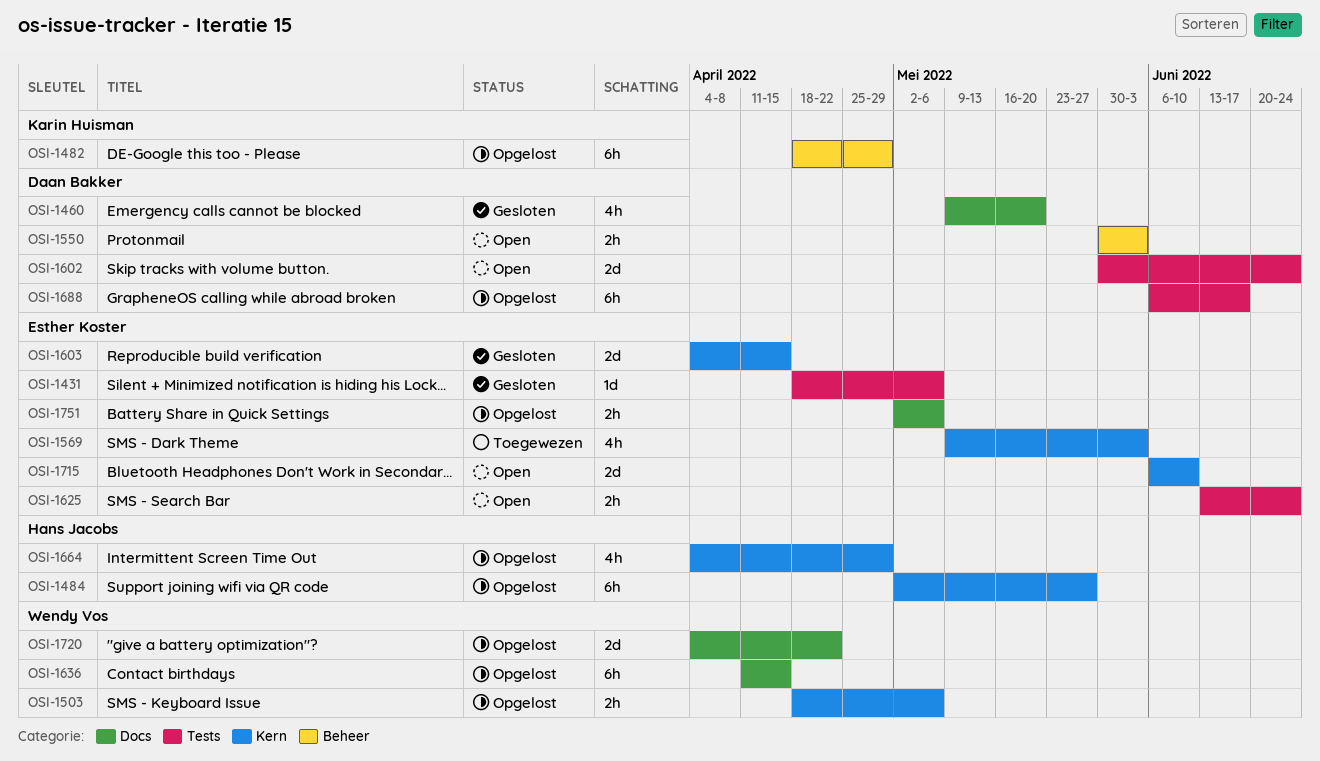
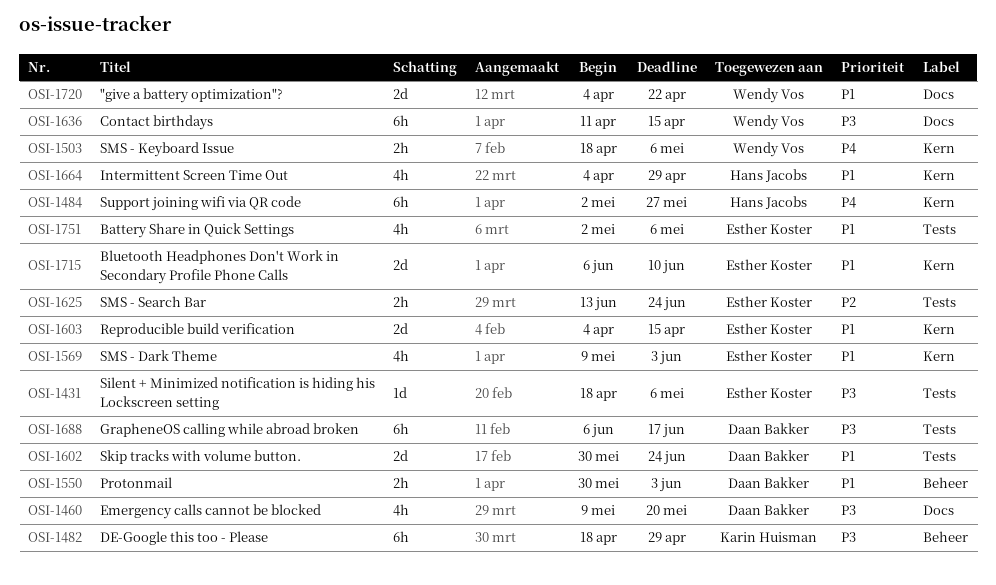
OSI-1751, label: Docs -> Tests
OSI-1751, estimate: 2h -> 4h

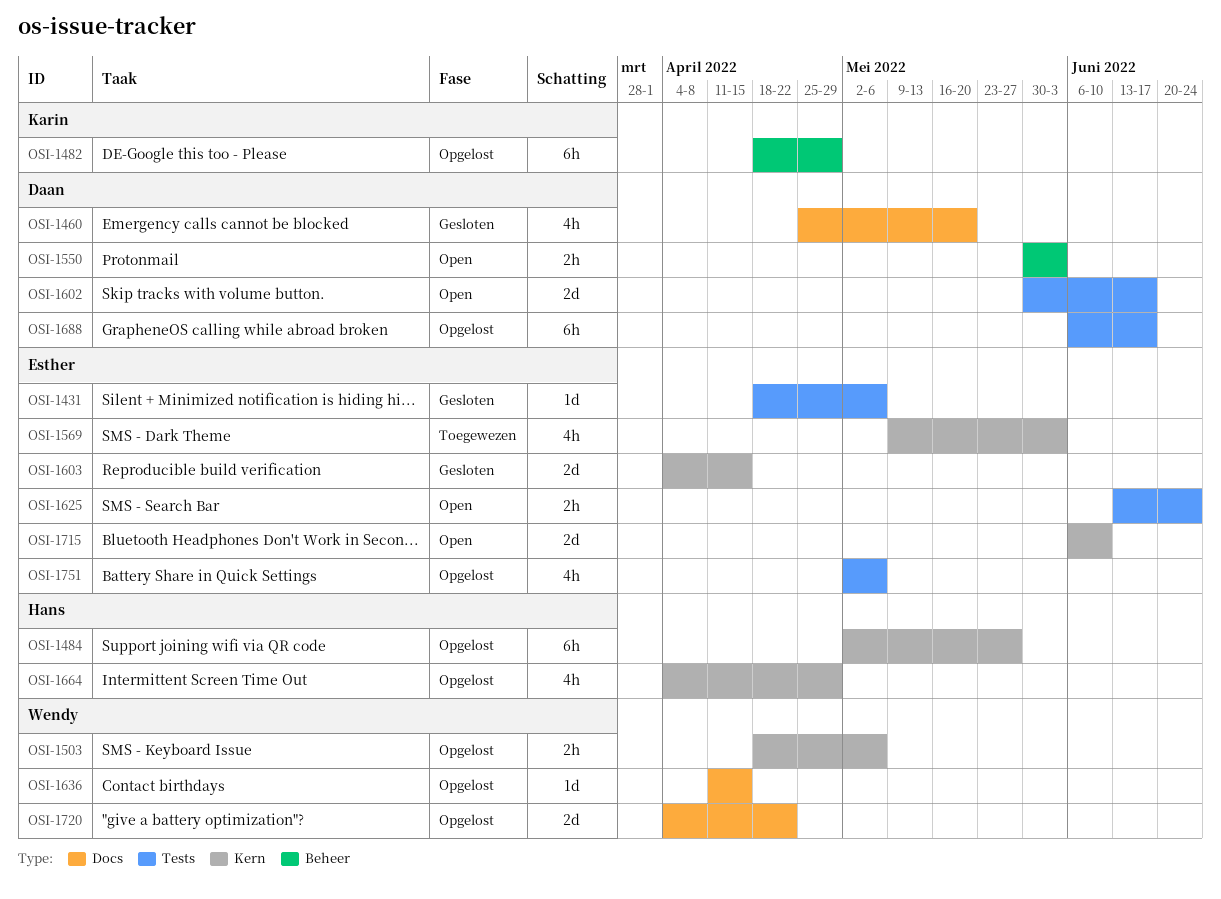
OSI-1460, start: May 9 -> Apr 25
OSI-1602, due: Jun 24 -> Jun 17
OSI-1636, estimate: 6h -> 1d

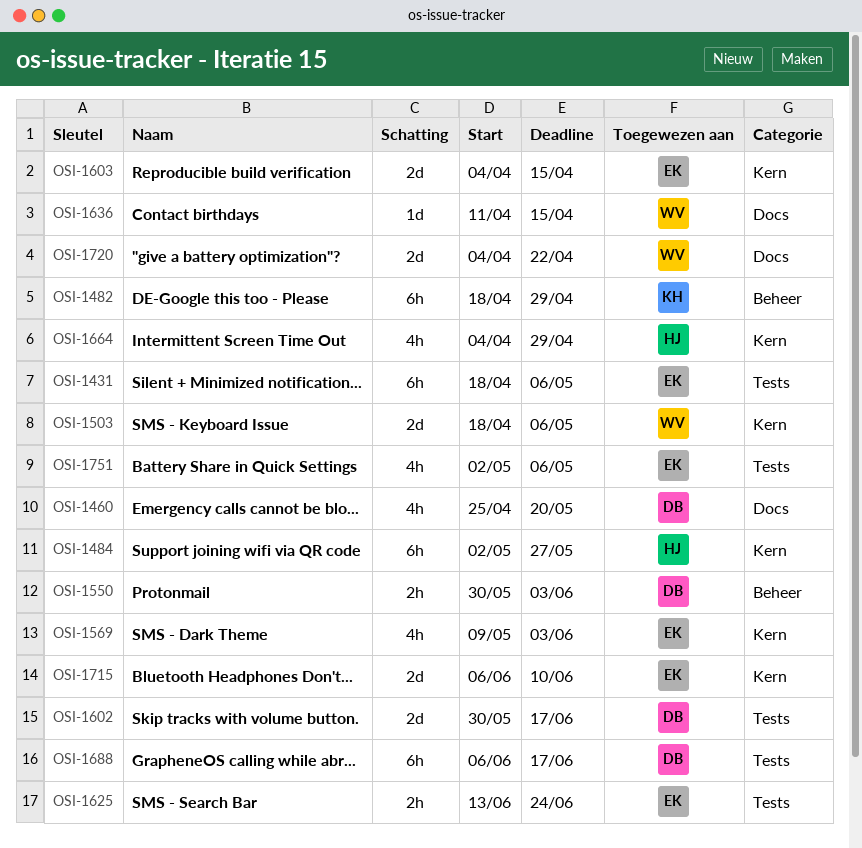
OSI-1431, estimate: 1d -> 6h
OSI-1503, estimate: 2h -> 2d

